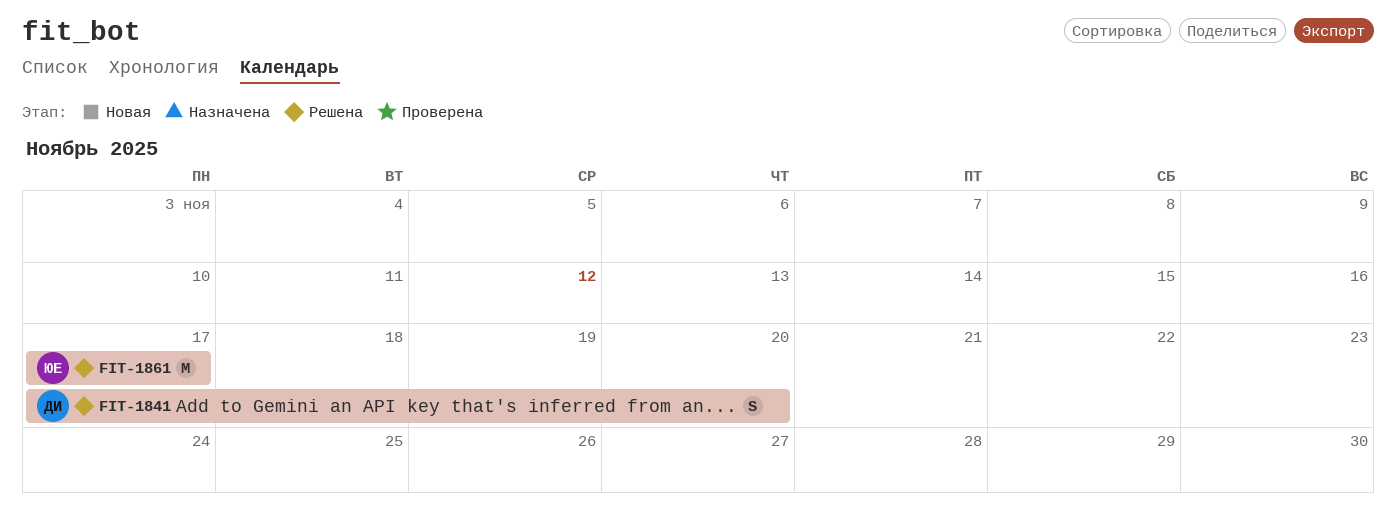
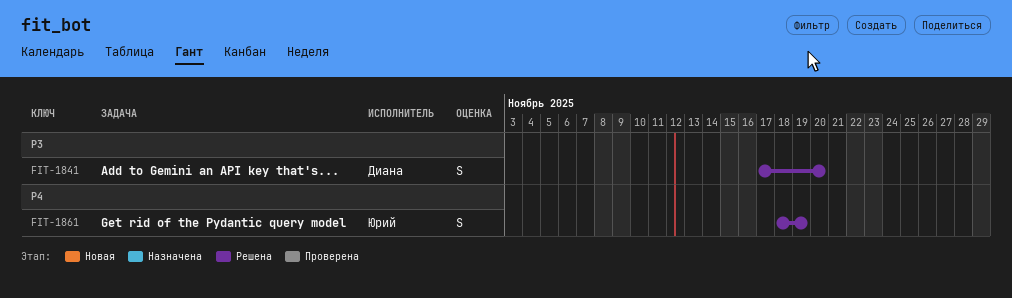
FIT-1861, estimate: M -> S
FIT-1861, start: Nov 17 -> Nov 18
FIT-1861, due: Nov 17 -> Nov 19

